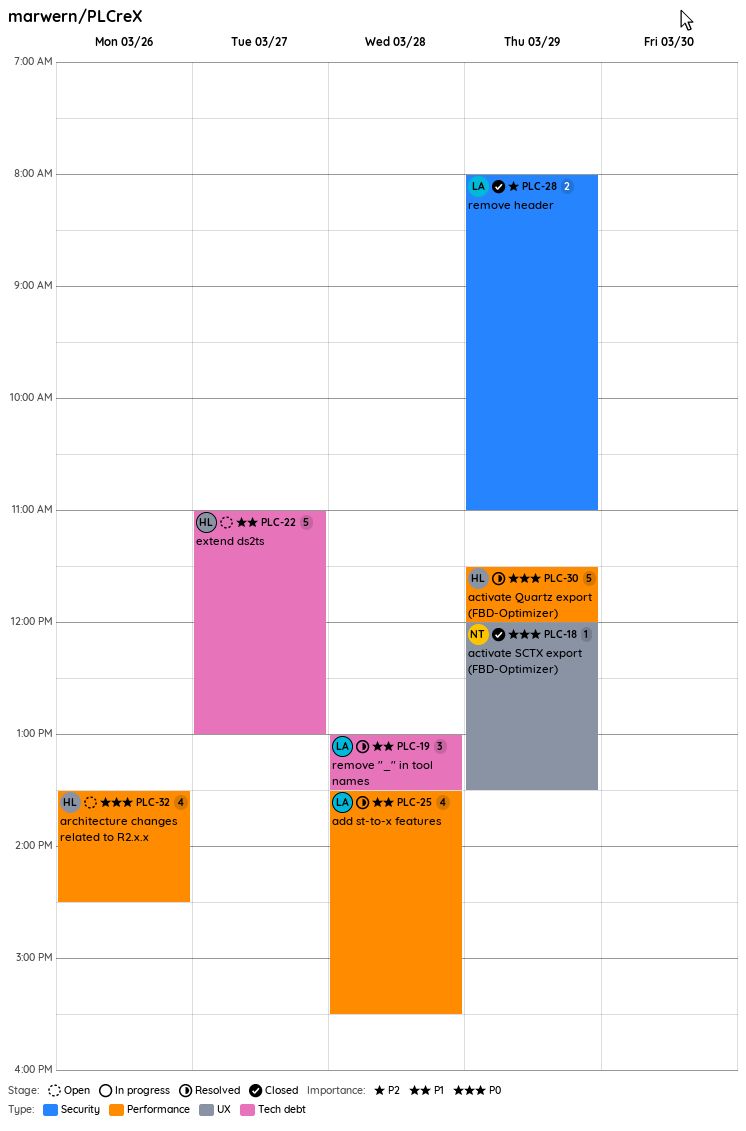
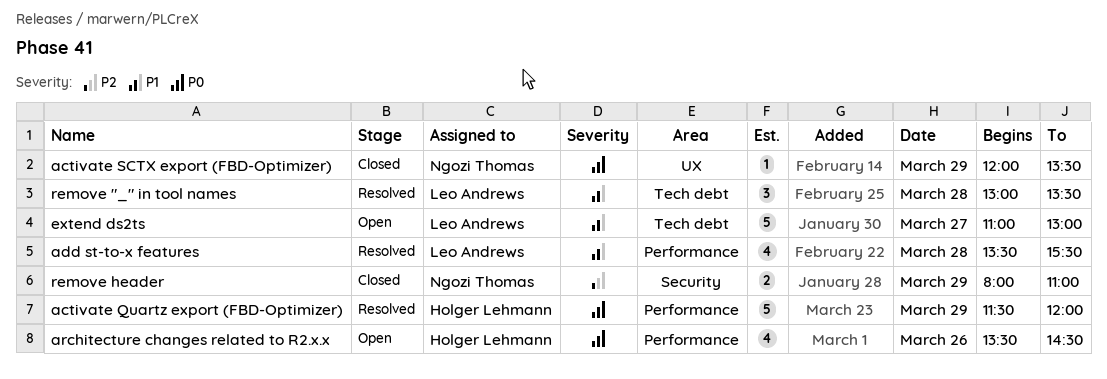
extend ds2ts, owner: Holger Lehmann -> Leo Andrews
remove header, owner: Leo Andrews -> Ngozi Thomas

